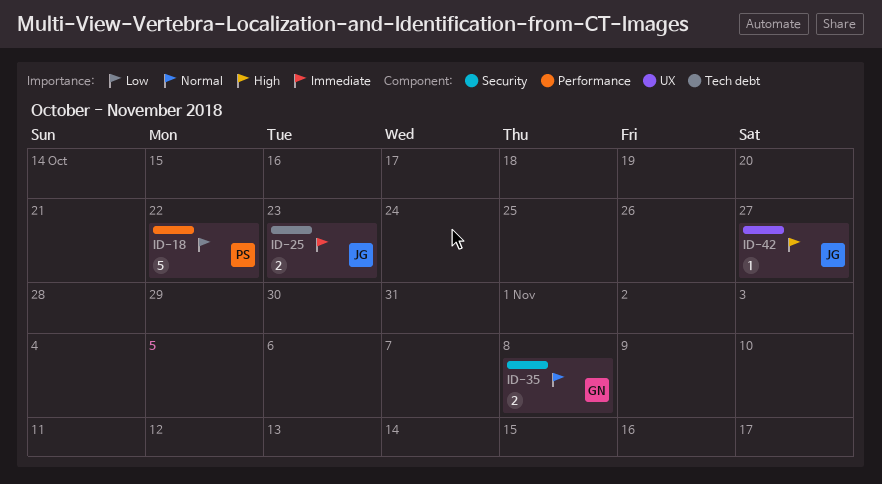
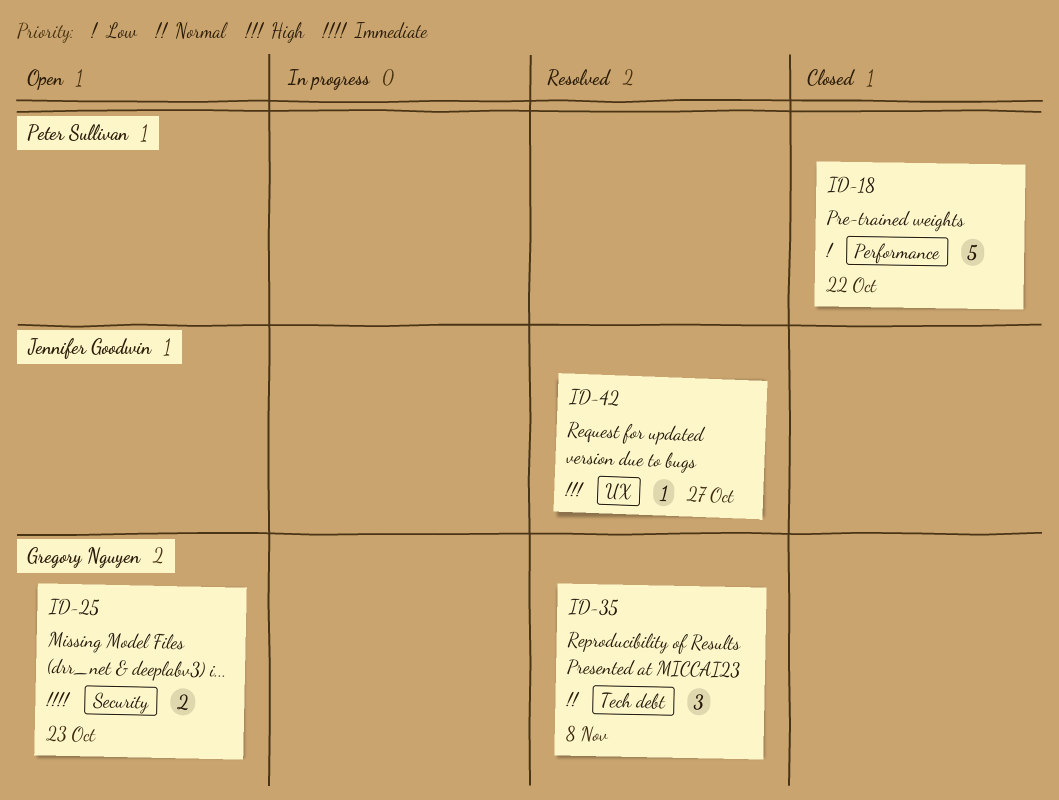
ID-25, owner: Jennifer Goodwin -> Gregory Nguyen
ID-25, label: Tech debt -> Security
ID-35, label: Security -> Tech debt
ID-35, estimate: 2 -> 3

